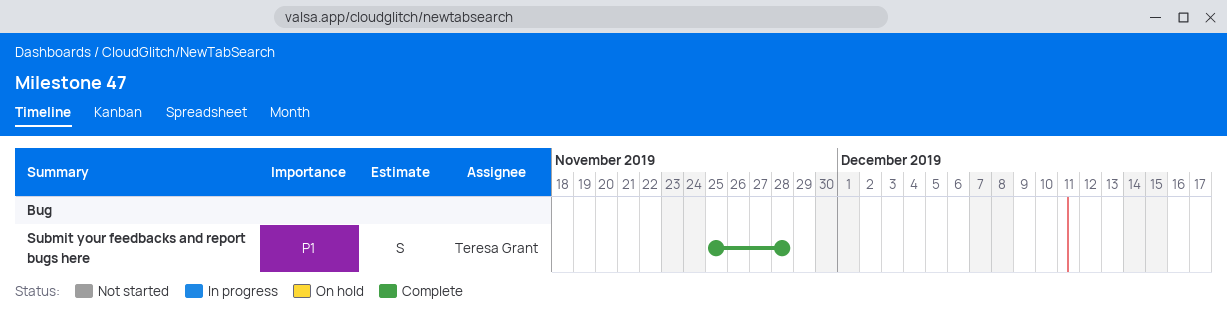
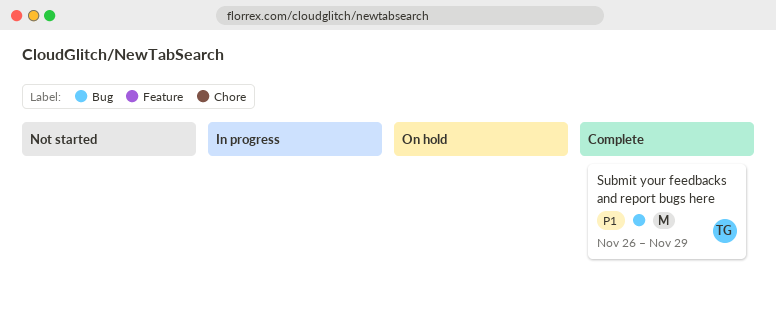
Submit your feedbacks and report bugs here, estimate: S -> M
Submit your feedbacks and report bugs here, start: Nov 25 -> Nov 26
Submit your feedbacks and report bugs here, due: Nov 28 -> Nov 29

